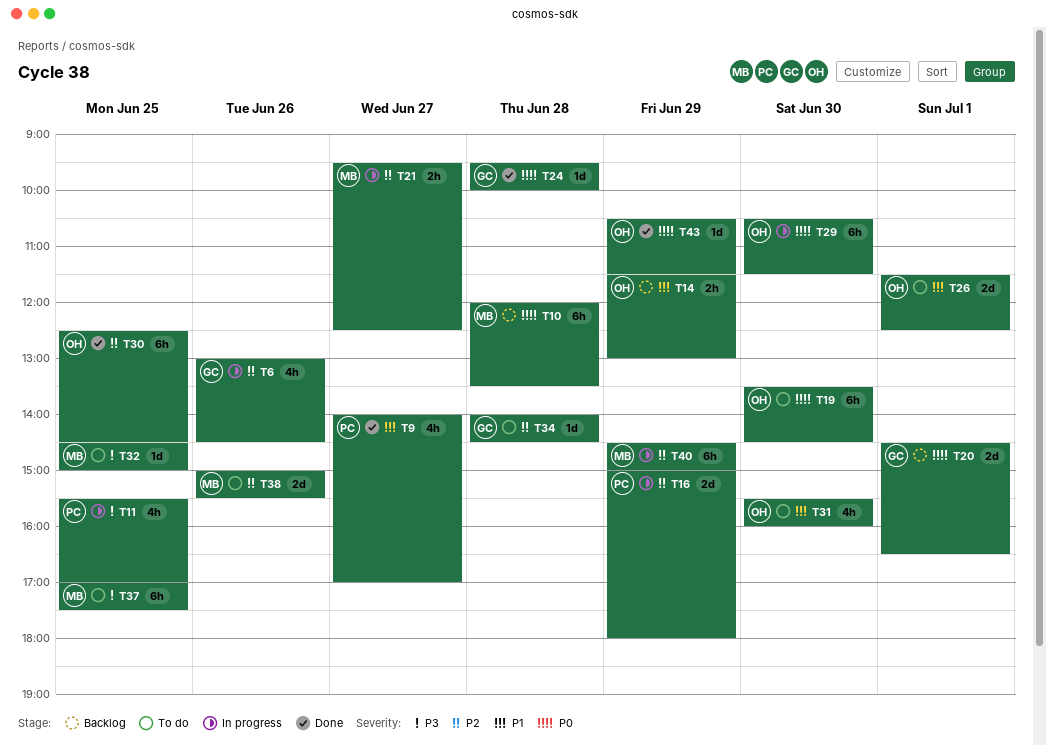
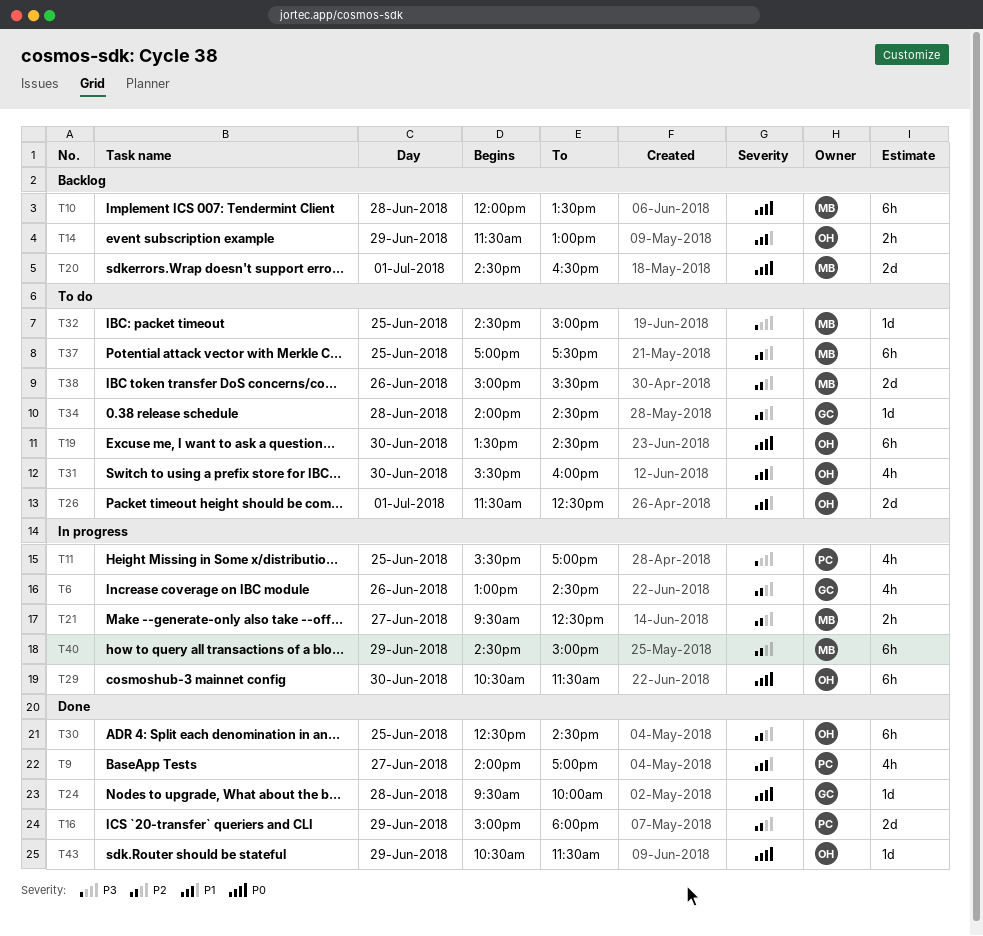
T16, status: In progress -> Done
T20, owner: GC -> MB
T37, priority: P3 -> P2

